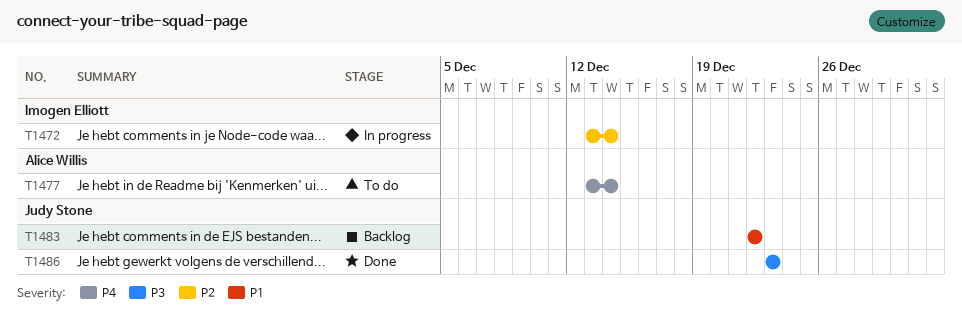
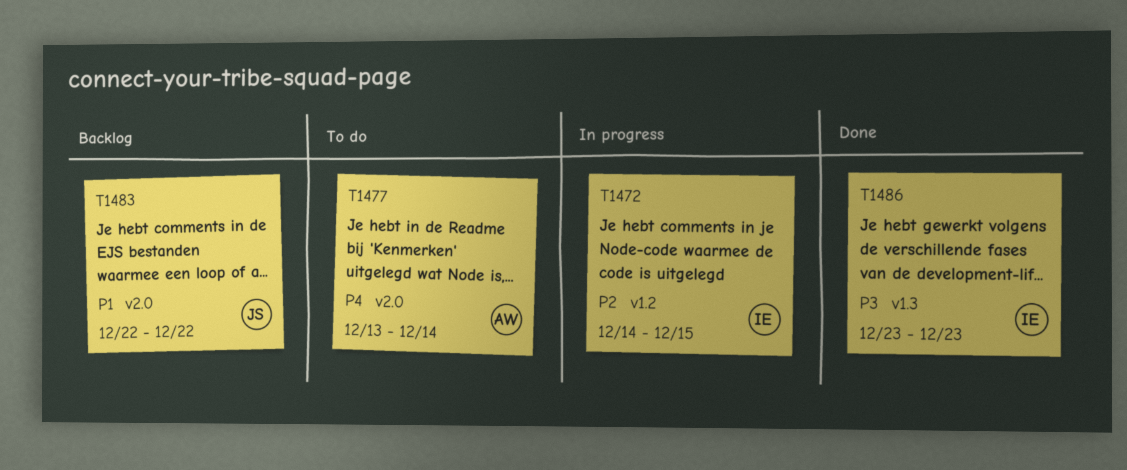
T1472, start: Dec 13 -> Dec 14
T1472, due: Dec 14 -> Dec 15
T1486, owner: Judy Stone -> Imogen Elliott

